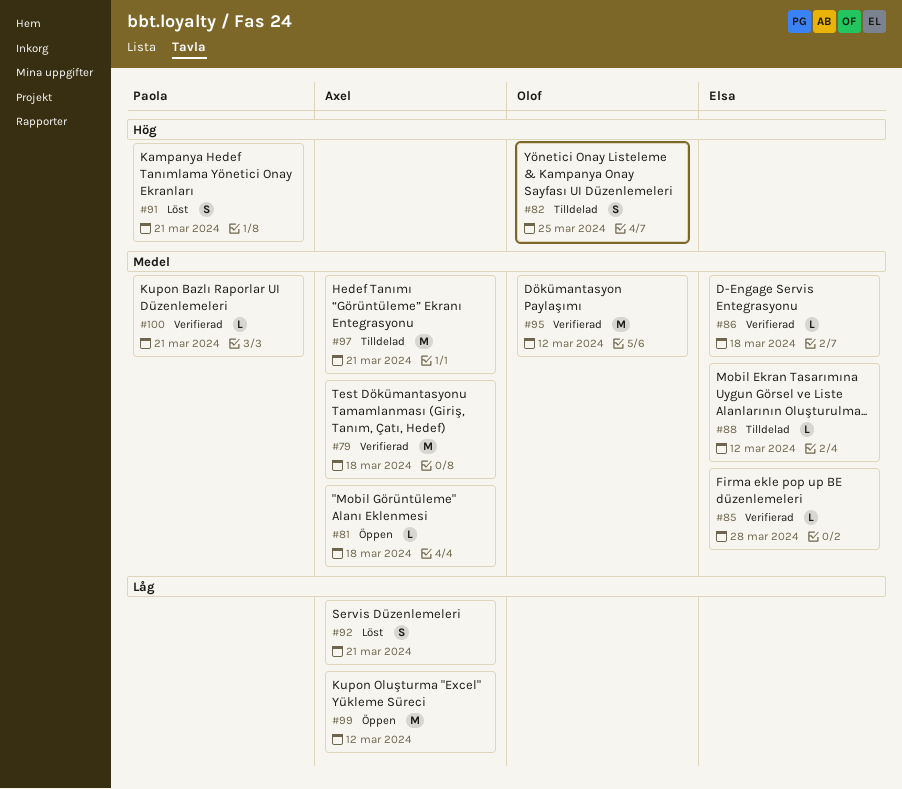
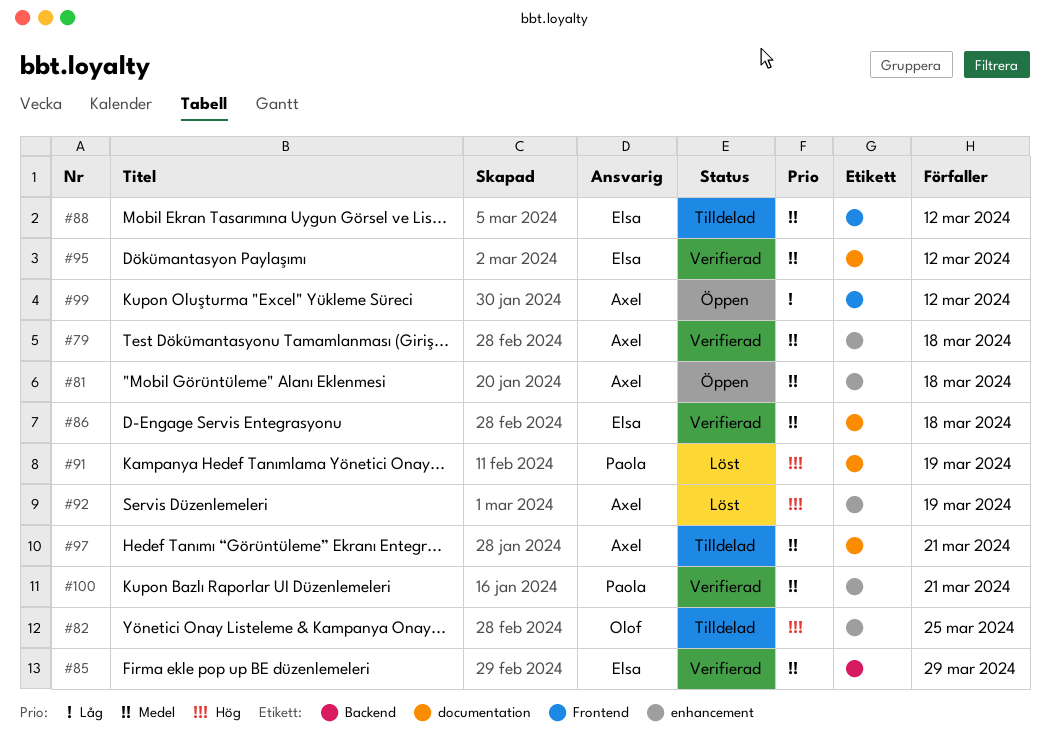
#85, due: Mar 28 -> Mar 29
#91, due: Mar 21 -> Mar 19
#92, priority: Låg -> Hög
#92, due: Mar 21 -> Mar 19
#95, owner: Olof -> Elsa

